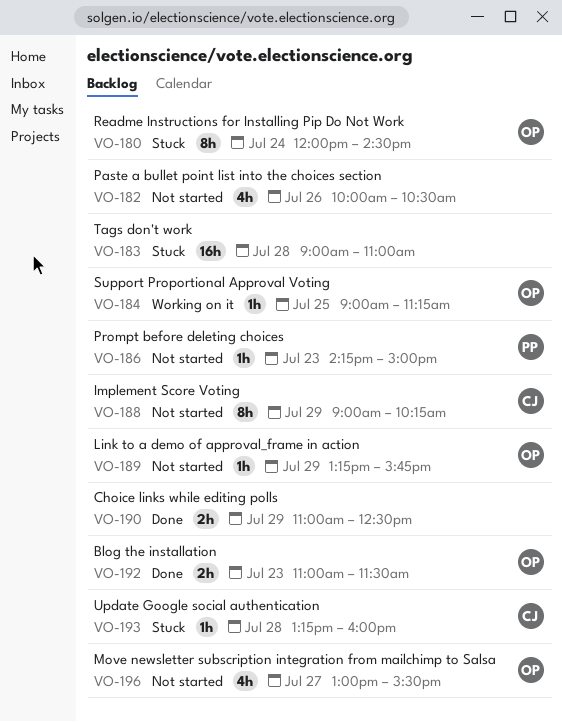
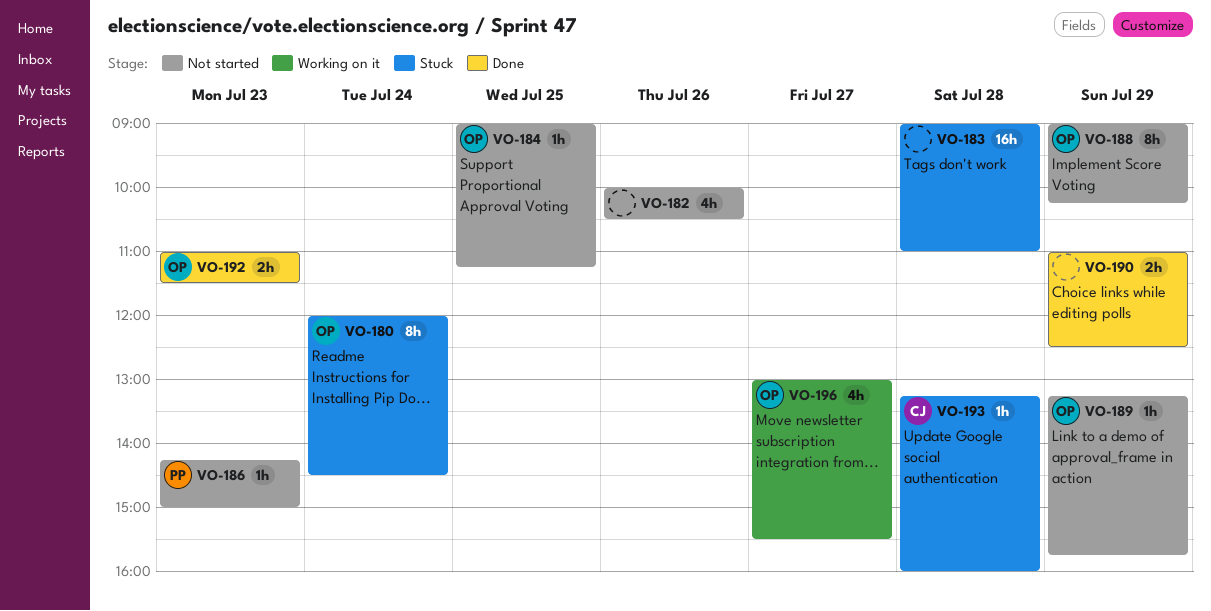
VO-184, status: Working on it -> Not started
VO-188, owner: CJ -> OP
VO-196, status: Not started -> Working on it

